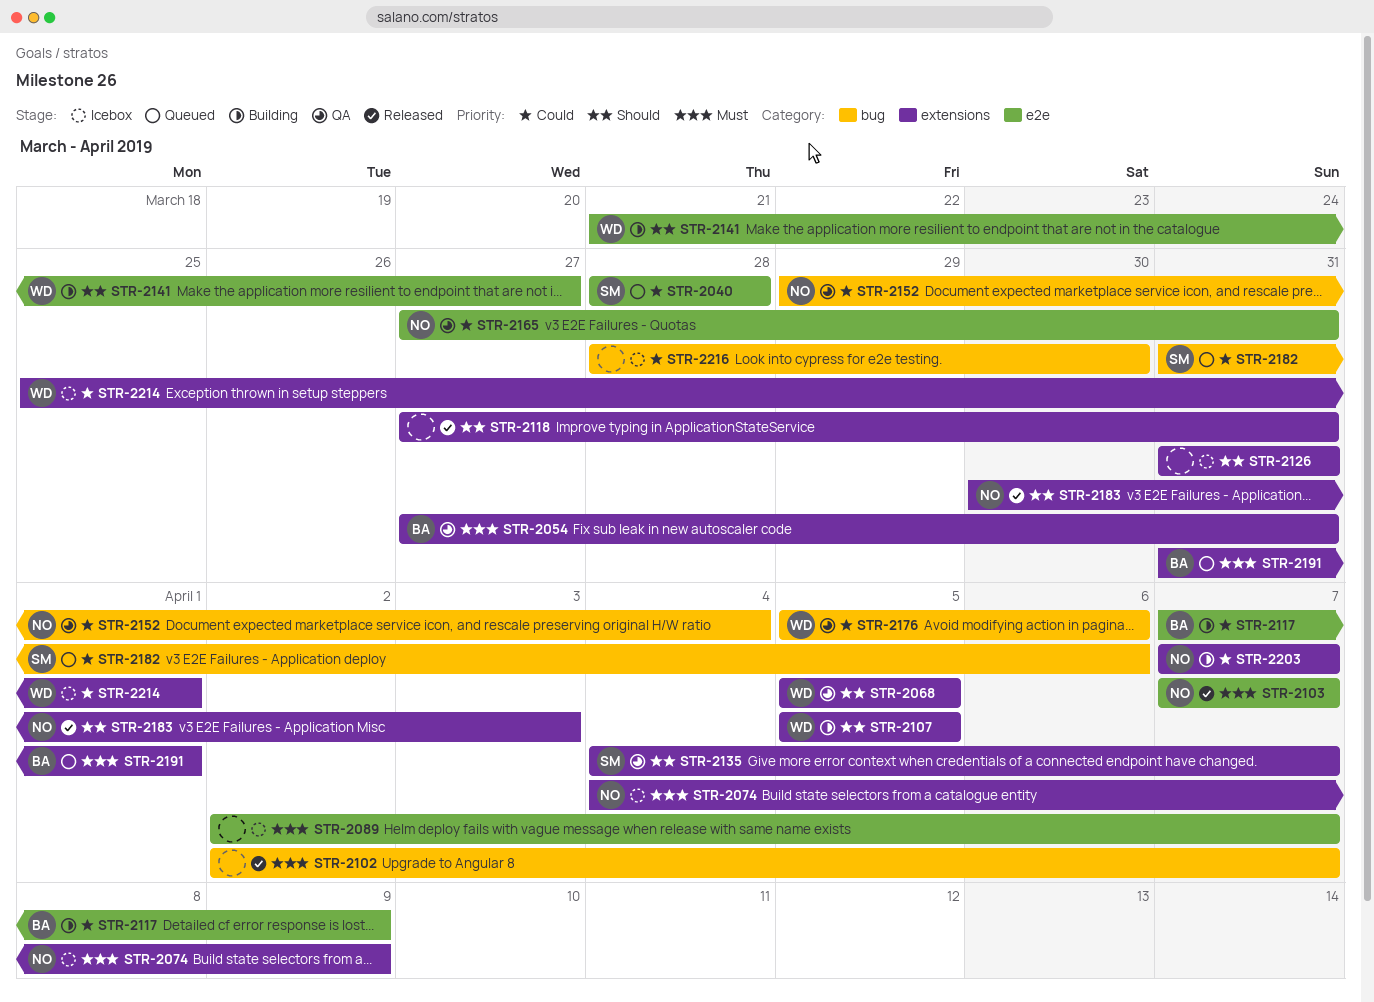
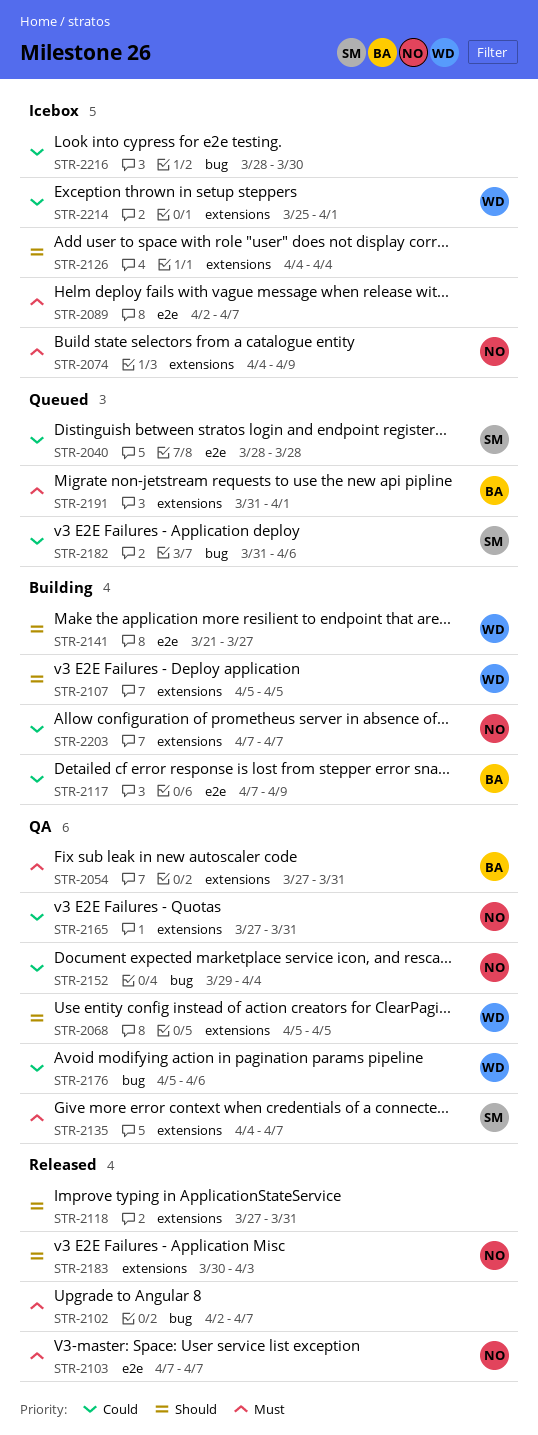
STR-2126, start: Mar 31 -> Apr 4
STR-2126, due: Mar 31 -> Apr 4
STR-2135, priority: Should -> Must
STR-2165, label: e2e -> extensions

